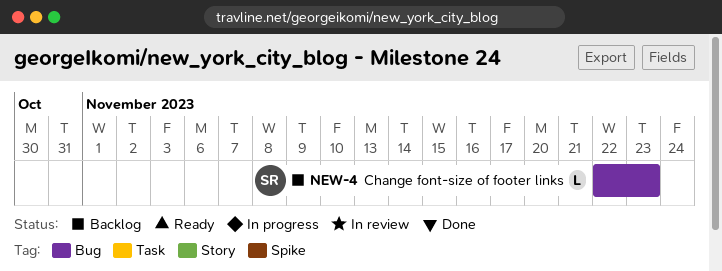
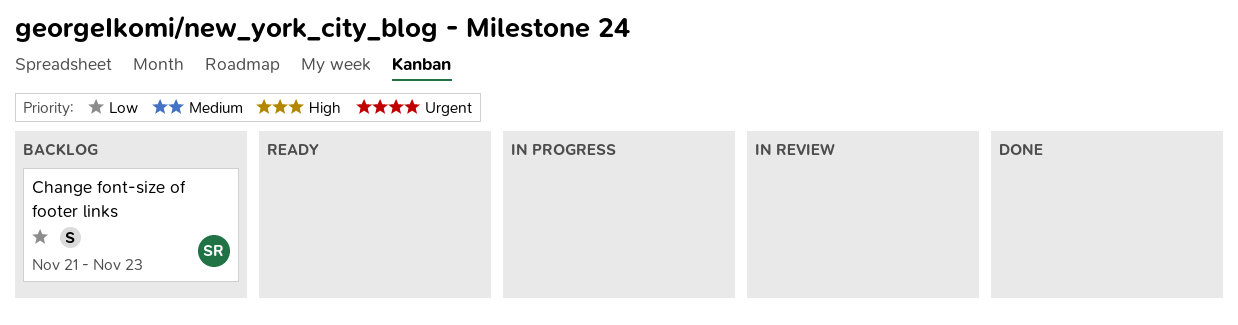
Change font-size of footer links, estimate: L -> S
Change font-size of footer links, start: Nov 22 -> Nov 21

